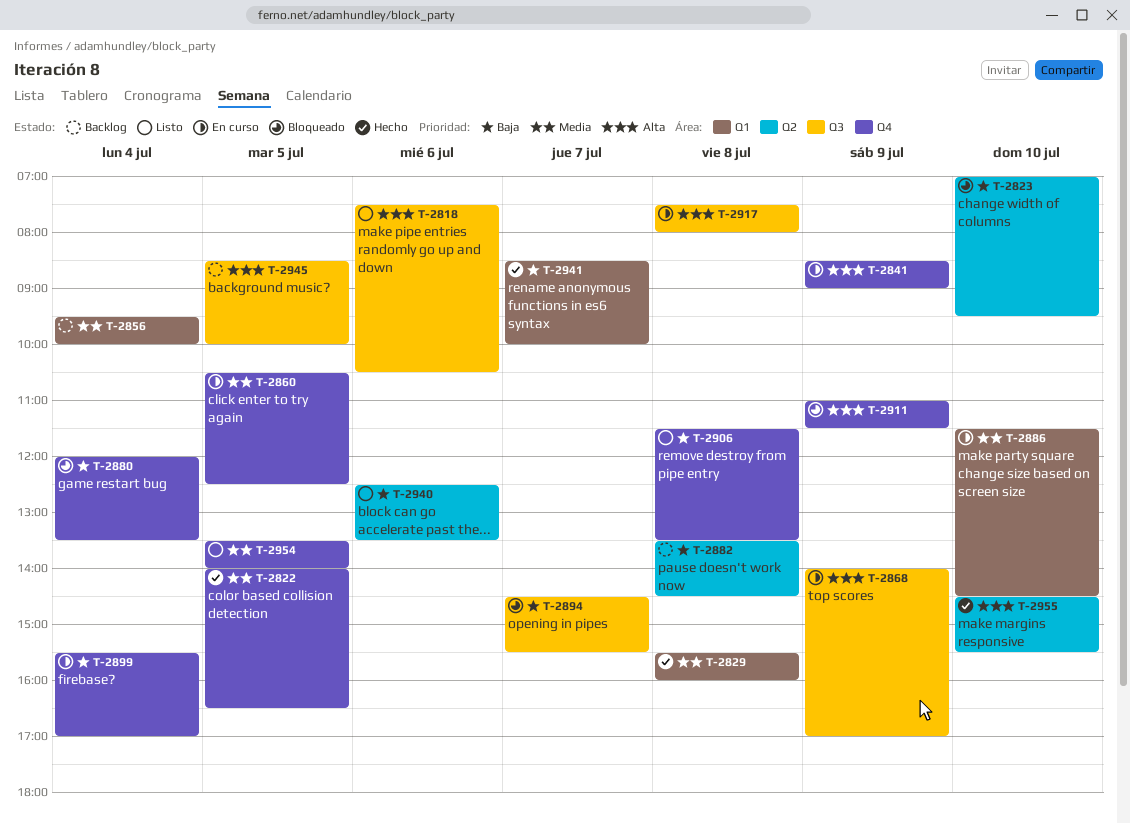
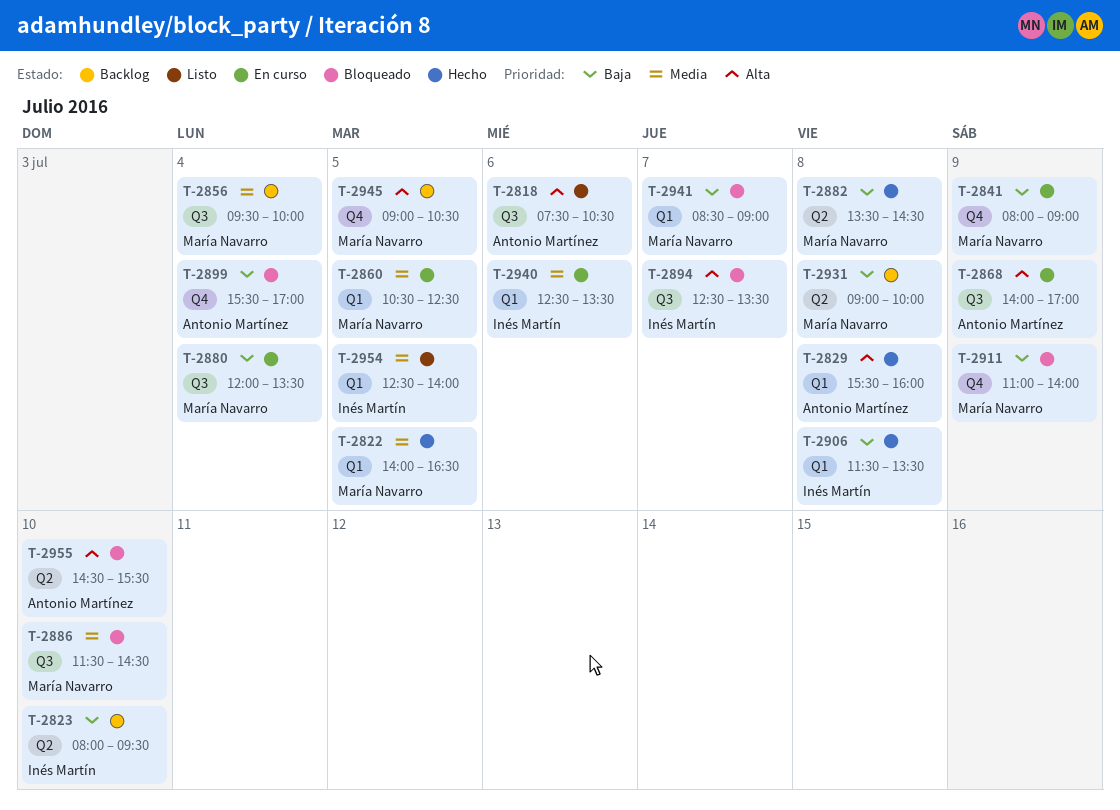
T-2822, label: Q4 -> Q1
T-2823, status: Bloqueado -> Backlog
T-2823, begins: 07:00 -> 08:00
T-2829, priority: Media -> Alta
T-2841, priority: Alta -> Baja
T-2841, begins: 08:30 -> 08:00
T-2856, label: Q1 -> Q3
T-2860, label: Q4 -> Q1
T-2880, status: Bloqueado -> En curso
T-2880, label: Q4 -> Q3
T-2882, status: Backlog -> Hecho
T-2886, status: En curso -> Bloqueado
T-2886, label: Q1 -> Q3
T-2894, priority: Baja -> Alta
T-2894, begins: 14:30 -> 12:30
T-2894, ends: 15:30 -> 13:30
T-2899, status: En curso -> Bloqueado
T-2906, status: Listo -> Hecho
T-2906, label: Q4 -> Q1
T-2911, priority: Alta -> Baja
T-2911, ends: 11:30 -> 14:00
T-2917: present -> none
T-2931: none -> present
T-2940, status: Listo -> En curso
T-2940, priority: Baja -> Media
T-2940, label: Q2 -> Q1
T-2941, status: Hecho -> Bloqueado
T-2941, ends: 10:00 -> 09:00
T-2945, label: Q3 -> Q4
T-2945, begins: 08:30 -> 09:00
T-2945, ends: 10:00 -> 10:30
T-2954, label: Q4 -> Q1
T-2954, begins: 13:30 -> 12:30
T-2955, status: Hecho -> Bloqueado

